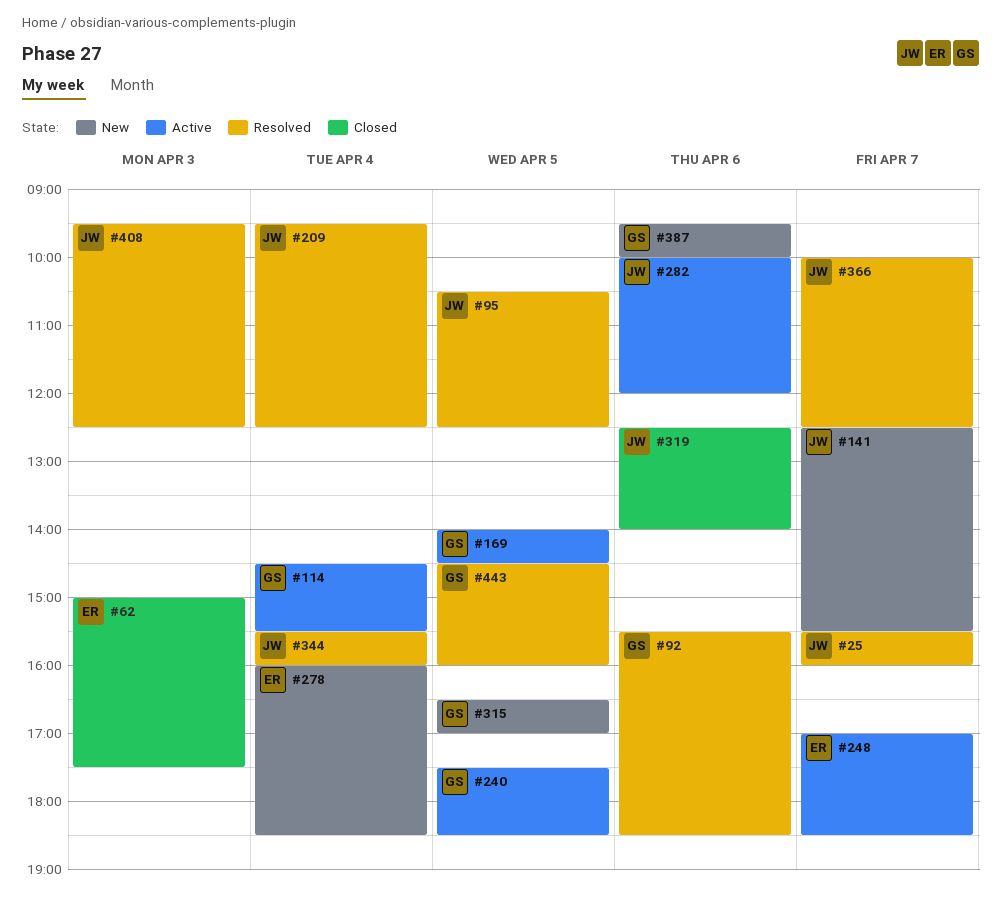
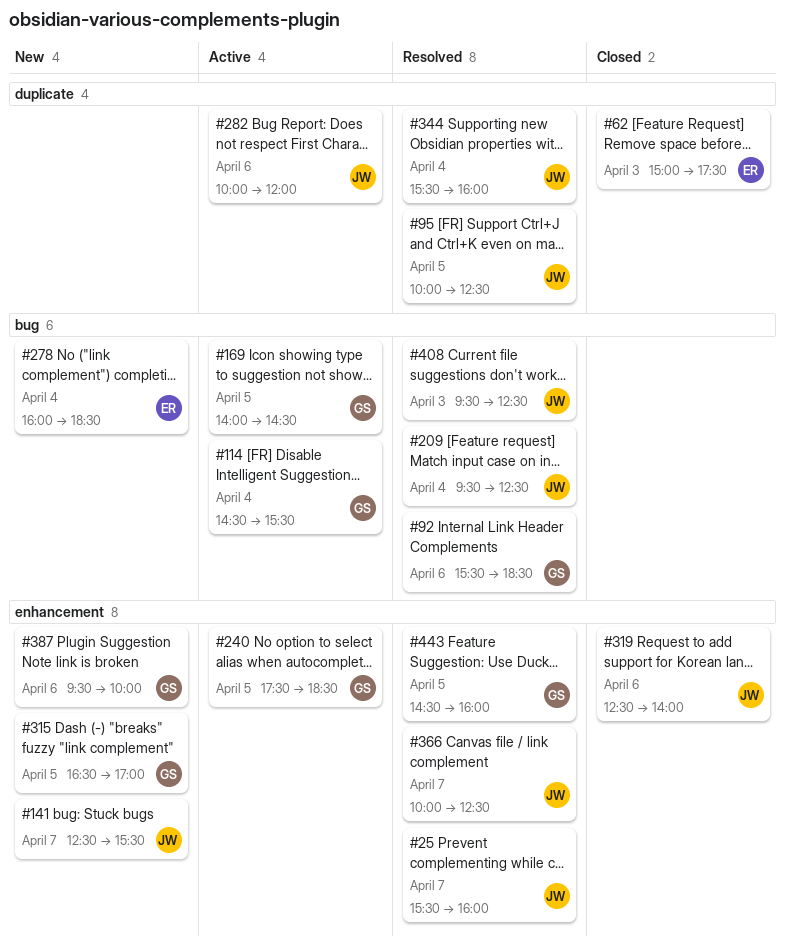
#95, begins: 10:30 -> 10:00
#248: present -> none

